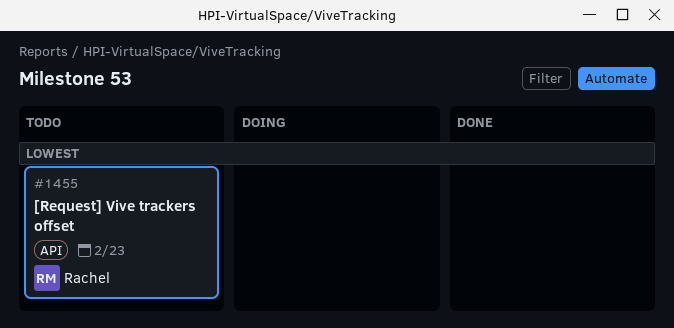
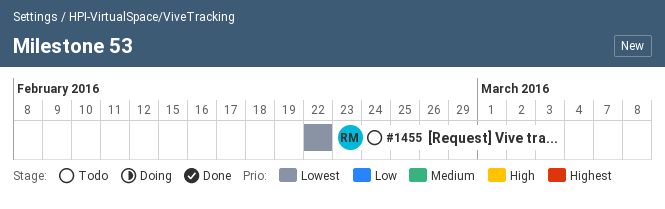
#1455, due: Feb 23 -> Feb 22

